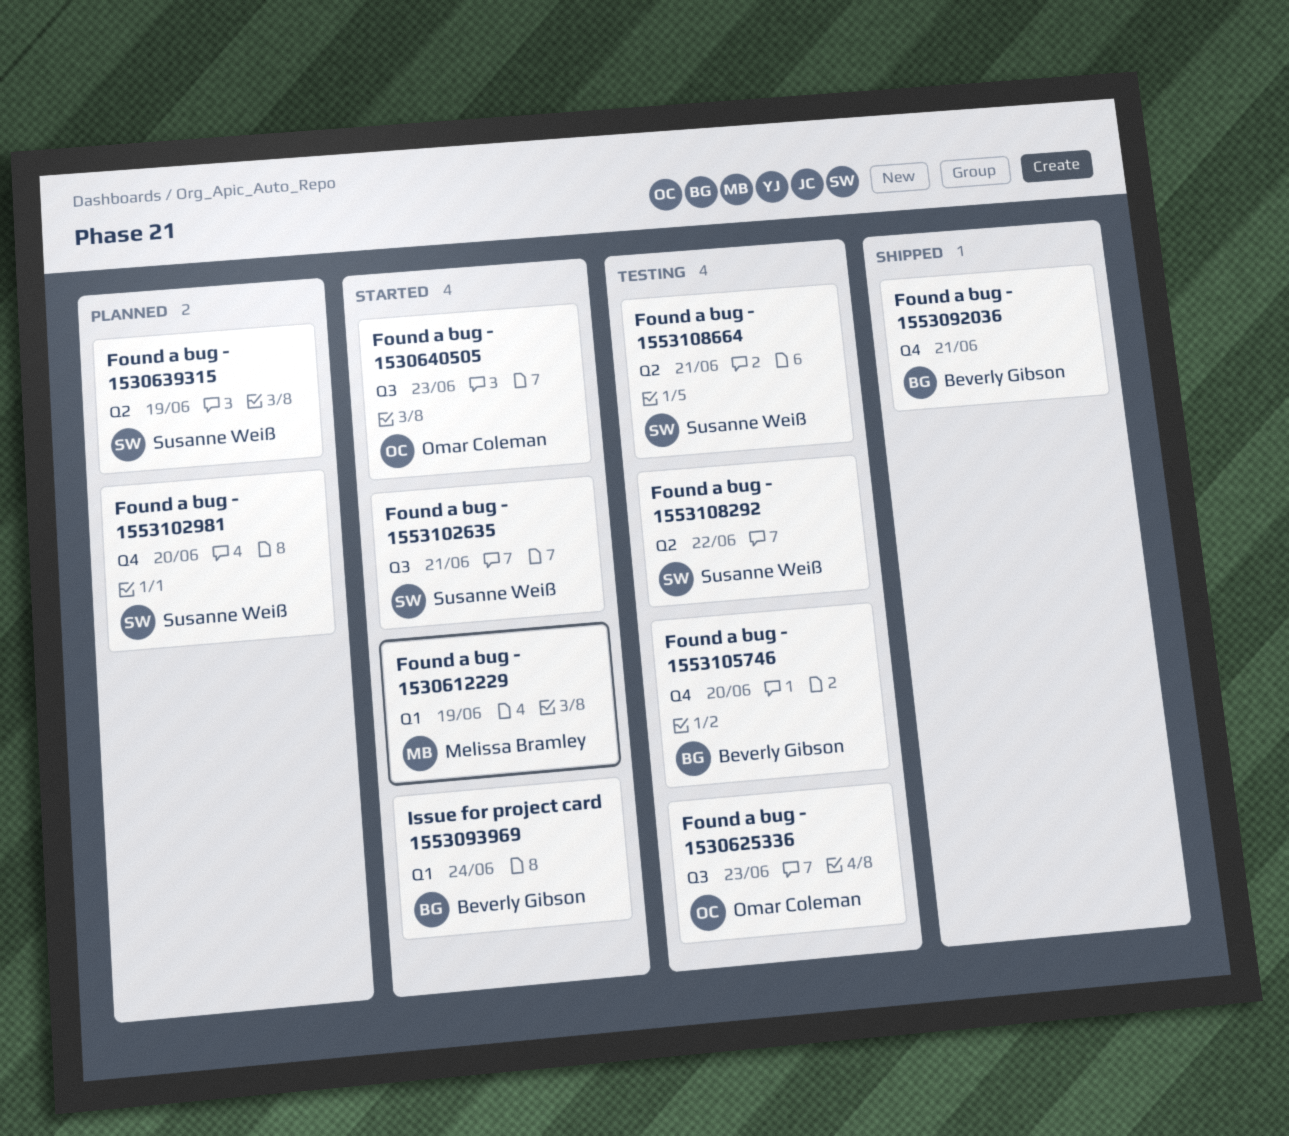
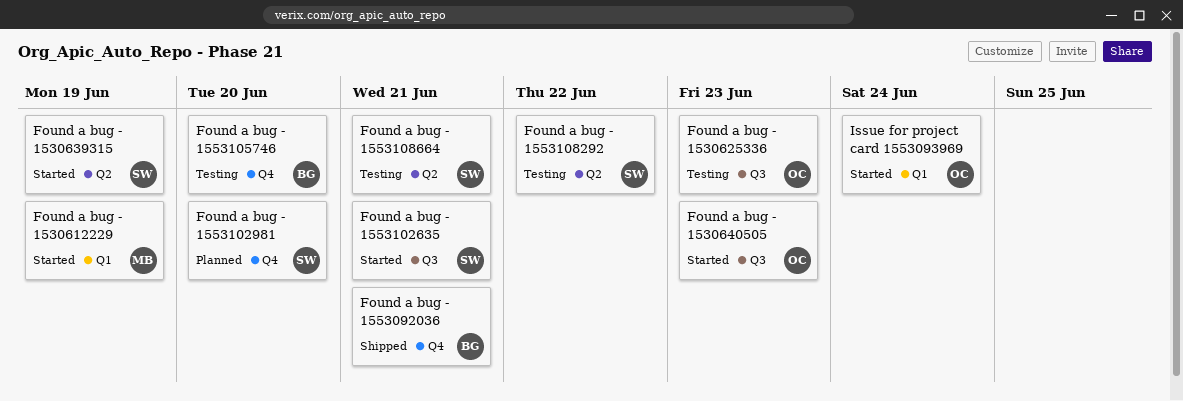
Found a bug - 1530639315, status: Planned -> Started
Issue for project card 1553093969, owner: Beverly Gibson -> Omar Coleman

